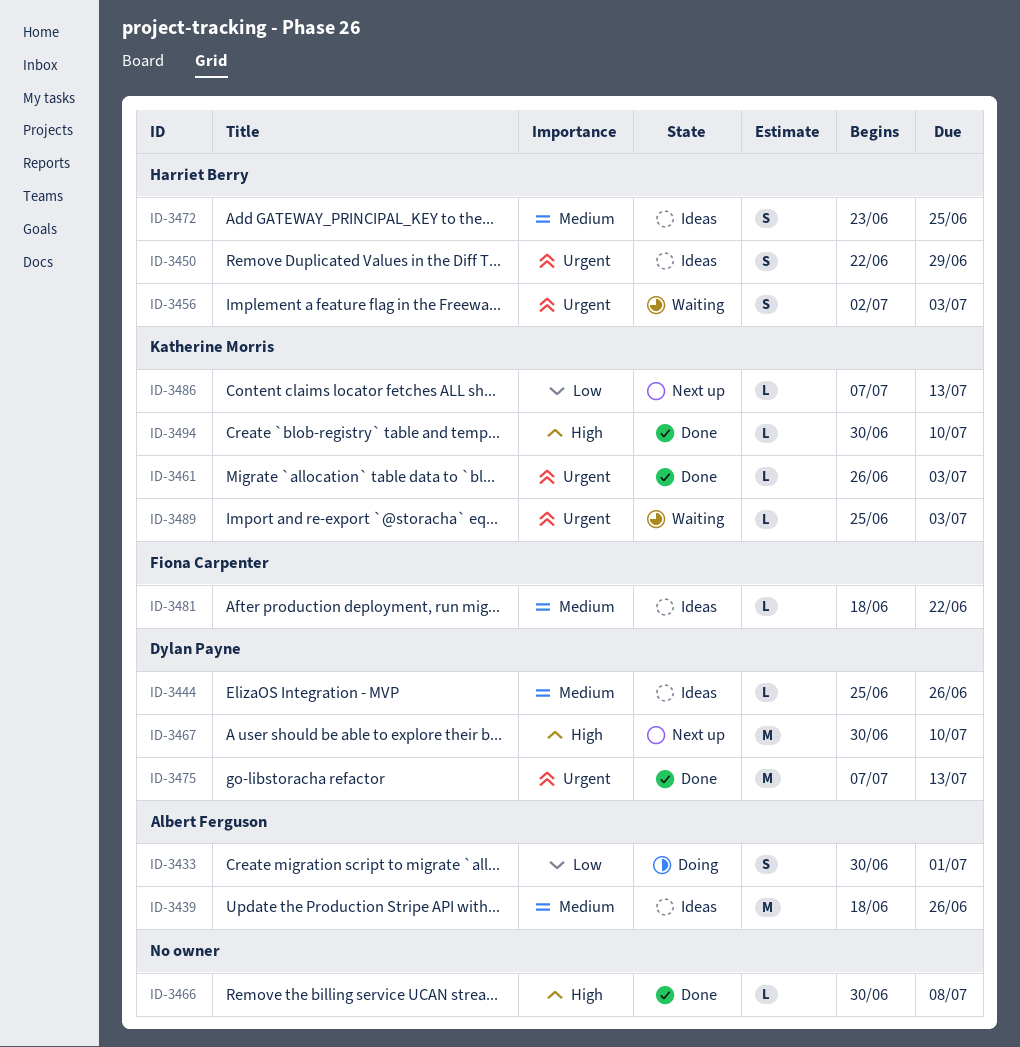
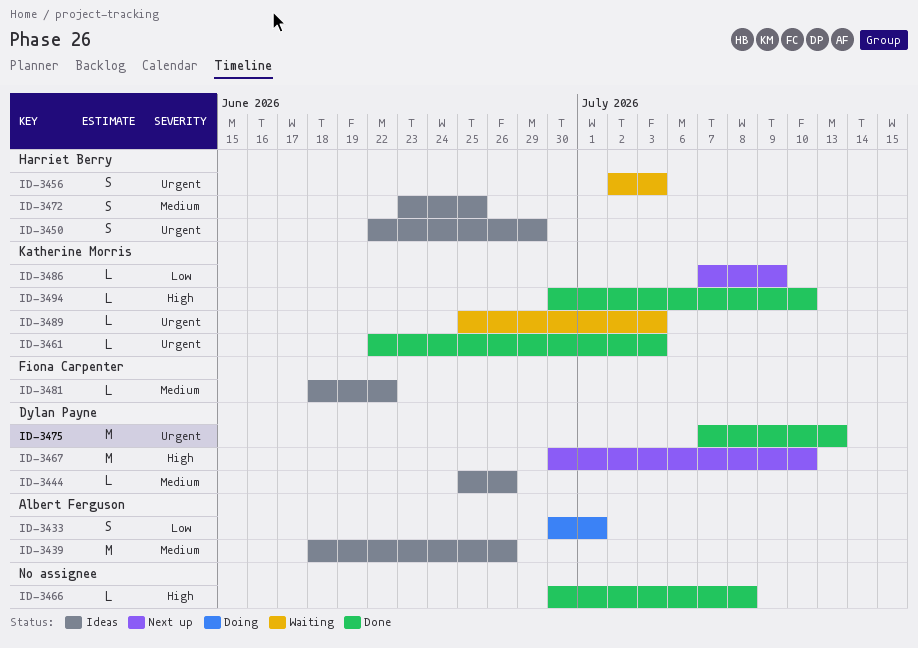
ID-3461, start: Jun 26 -> Jun 22
ID-3486, due: Jul 13 -> Jul 9

